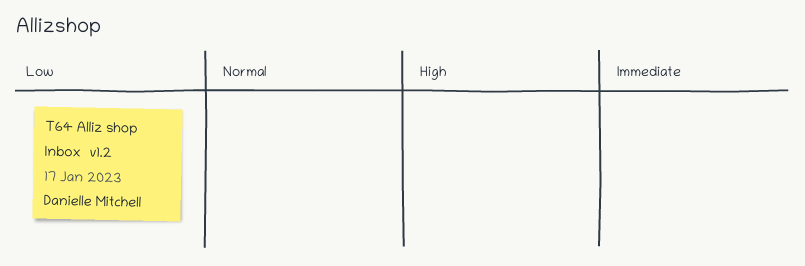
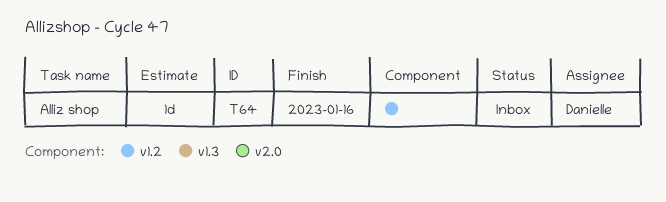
T64, due: Jan 17 -> Jan 16

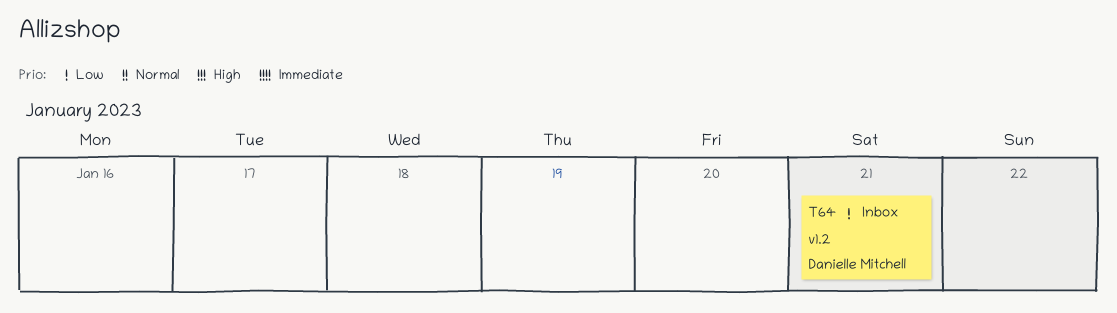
T64, due: Jan 16 -> Jan 21

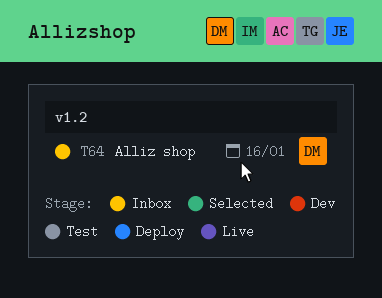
T64, due: Jan 21 -> Jan 16

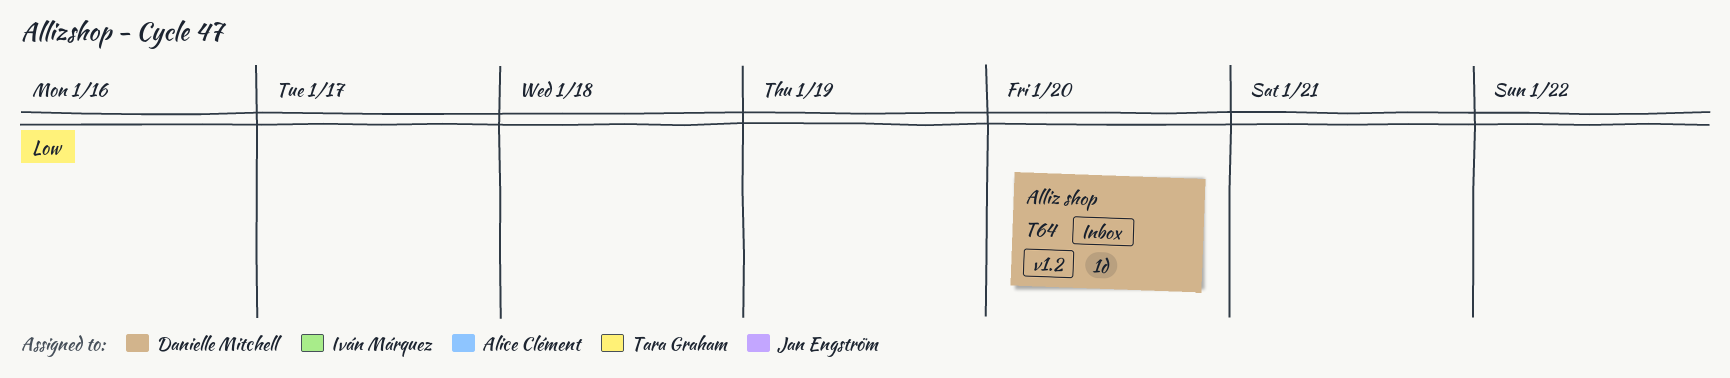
T64, due: Jan 16 -> Jan 20

